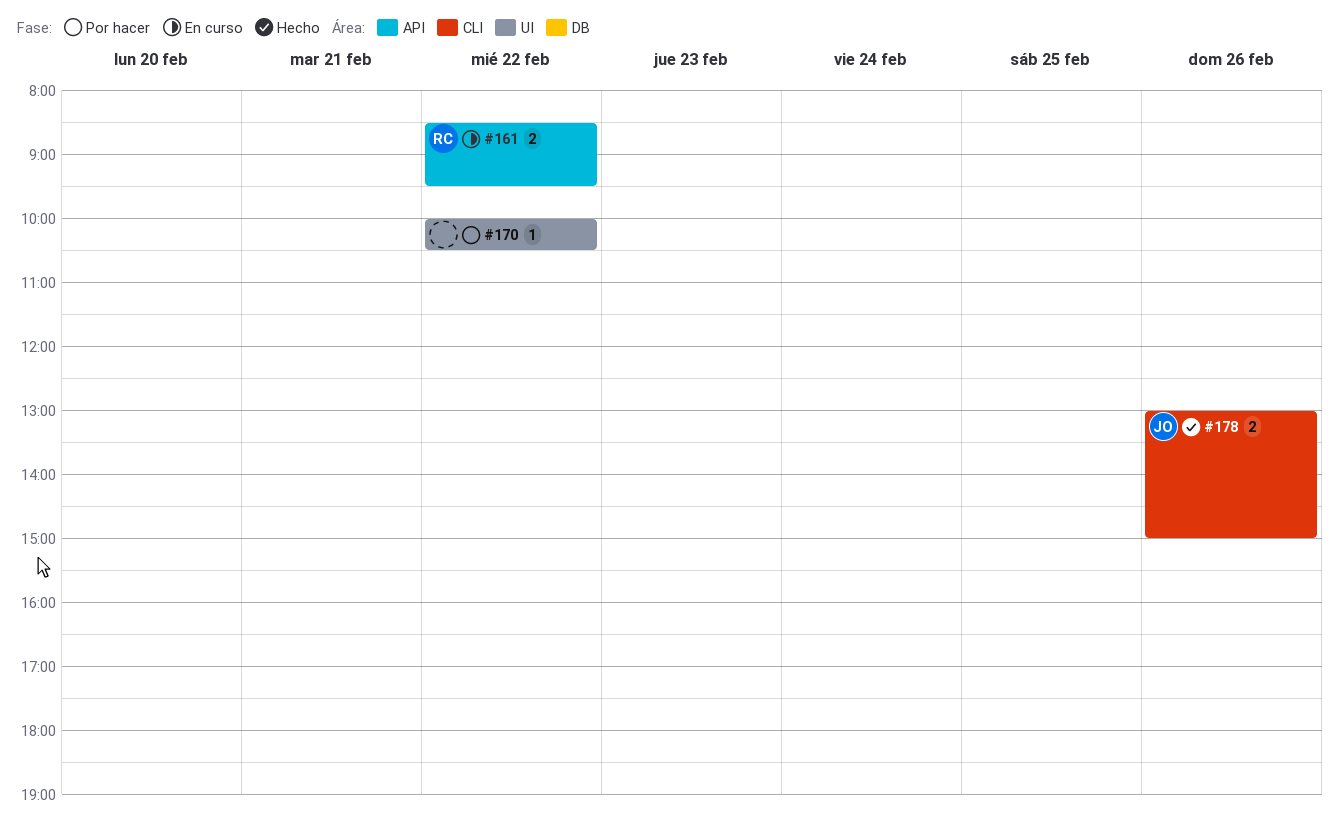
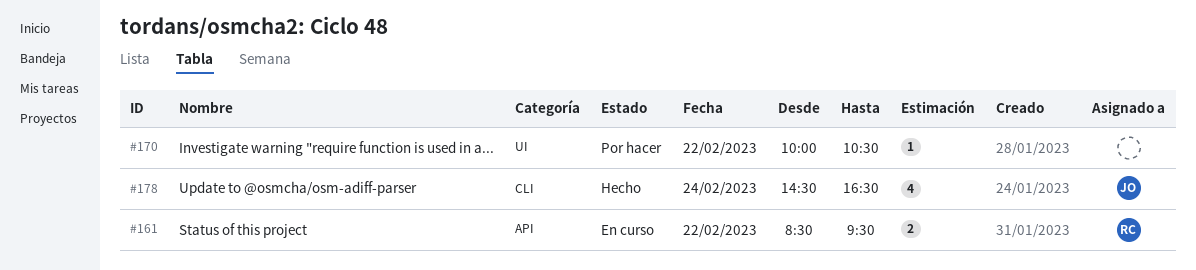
#178, estimate: 2 -> 4
#178, day: Feb 26 -> Feb 24
#178, begins: 13:00 -> 14:30
#178, ends: 15:00 -> 16:30

